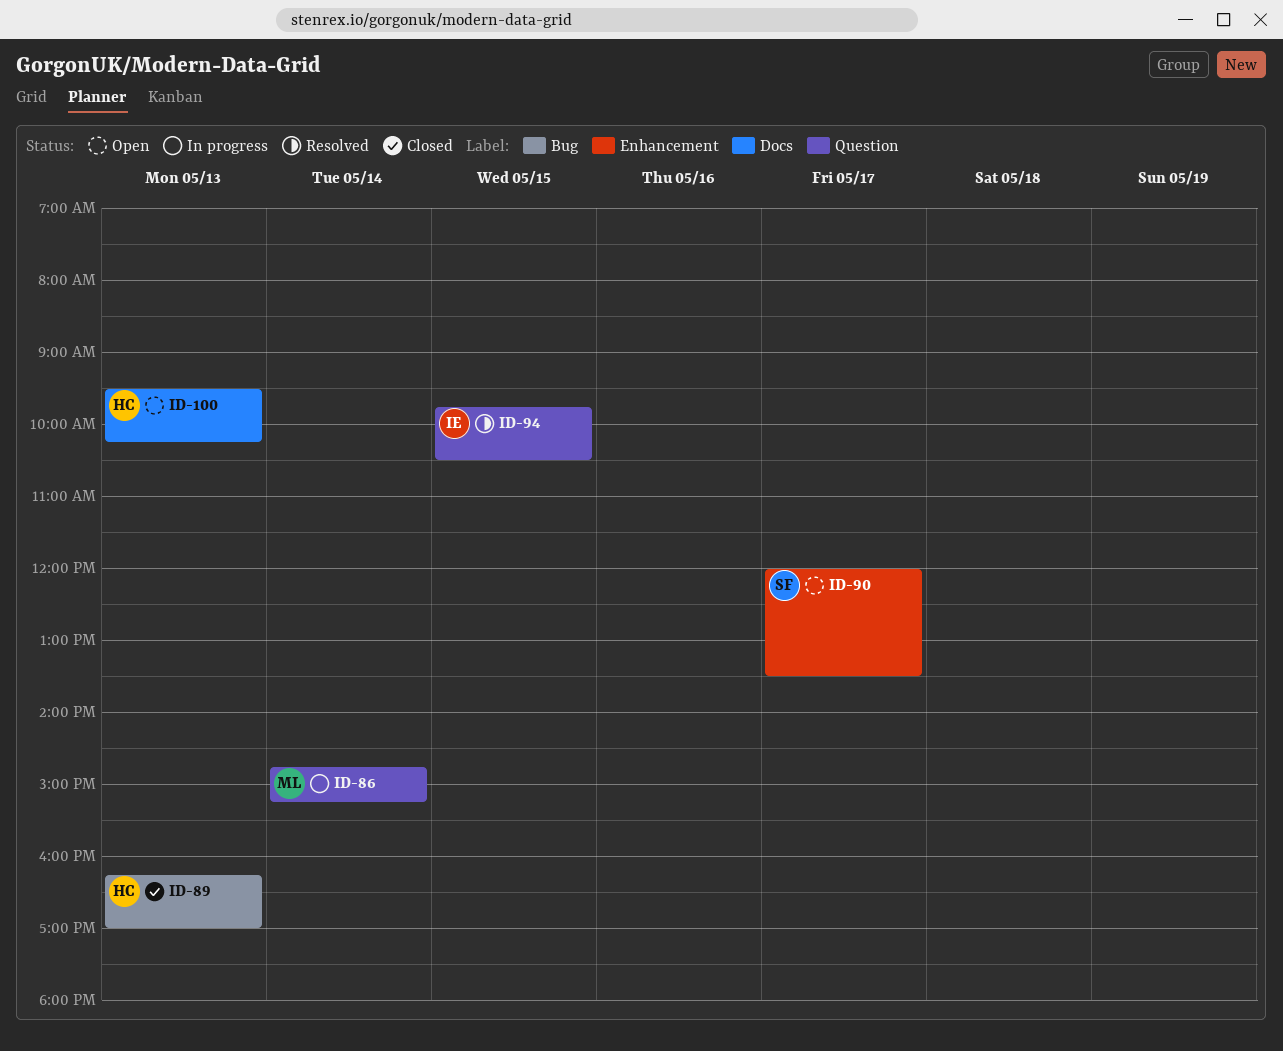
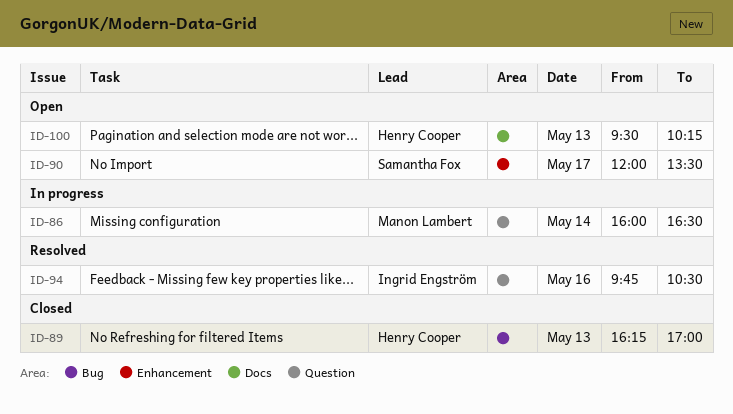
ID-86, begins: 14:45 -> 16:00
ID-86, ends: 15:15 -> 16:30
ID-94, day: May 15 -> May 16

